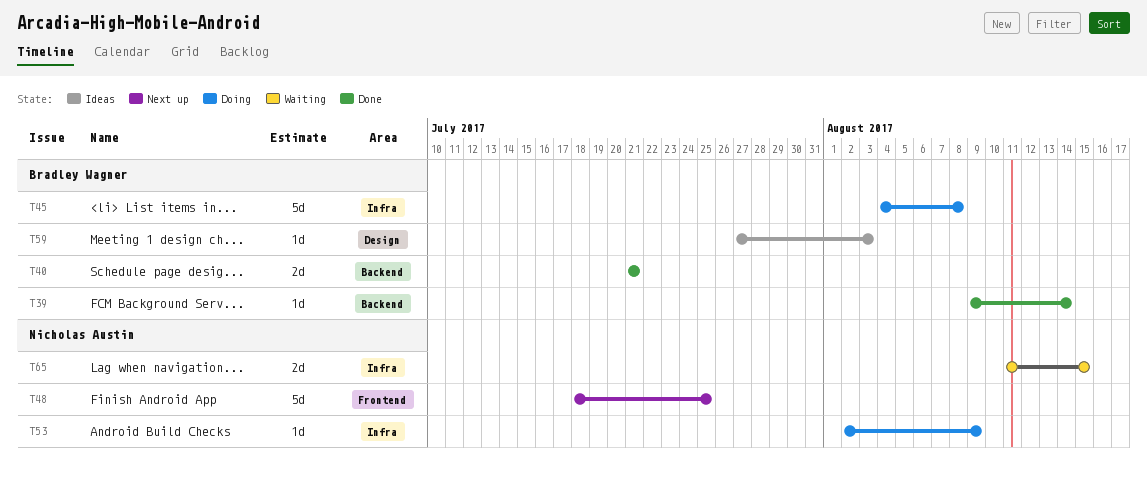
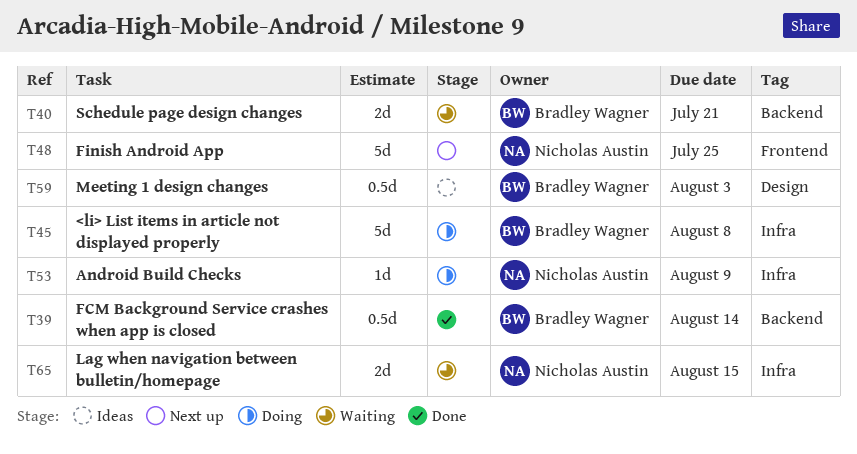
T39, estimate: 1d -> 0.5d
T40, status: Done -> Waiting
T59, estimate: 1d -> 0.5d

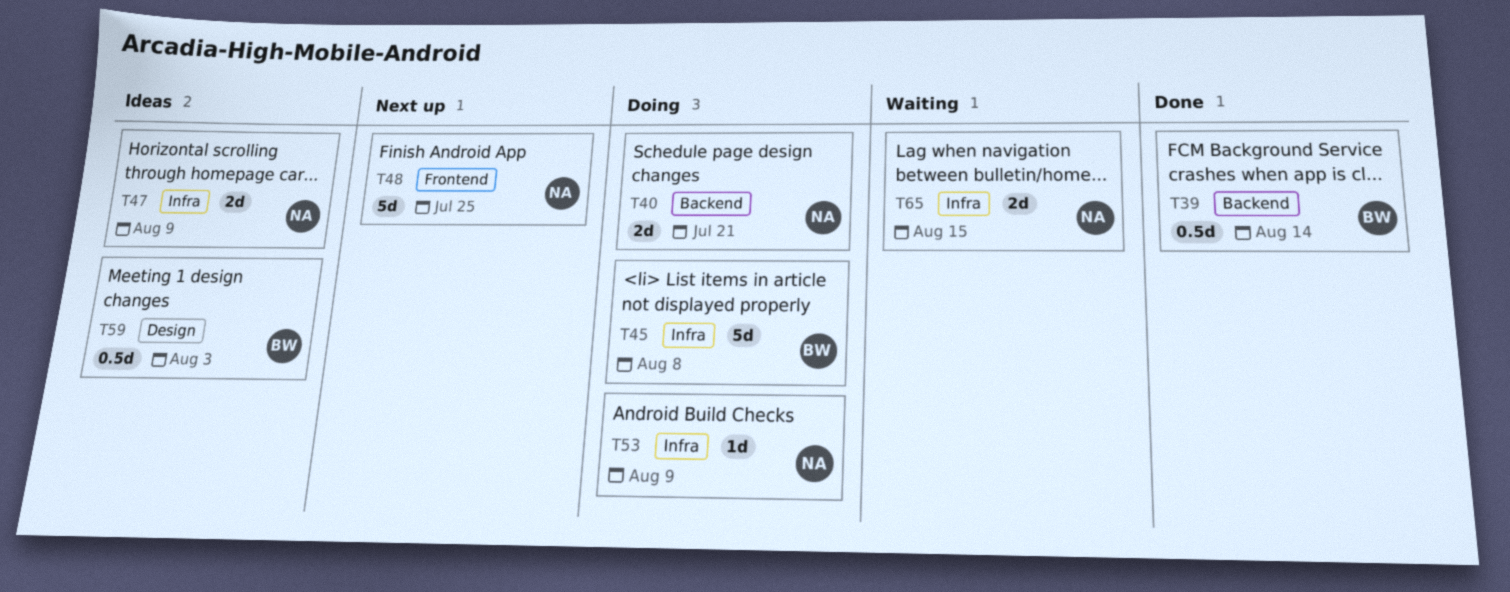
T40, status: Waiting -> Doing
T40, owner: Bradley Wagner -> Nicholas Austin
T47: none -> present

